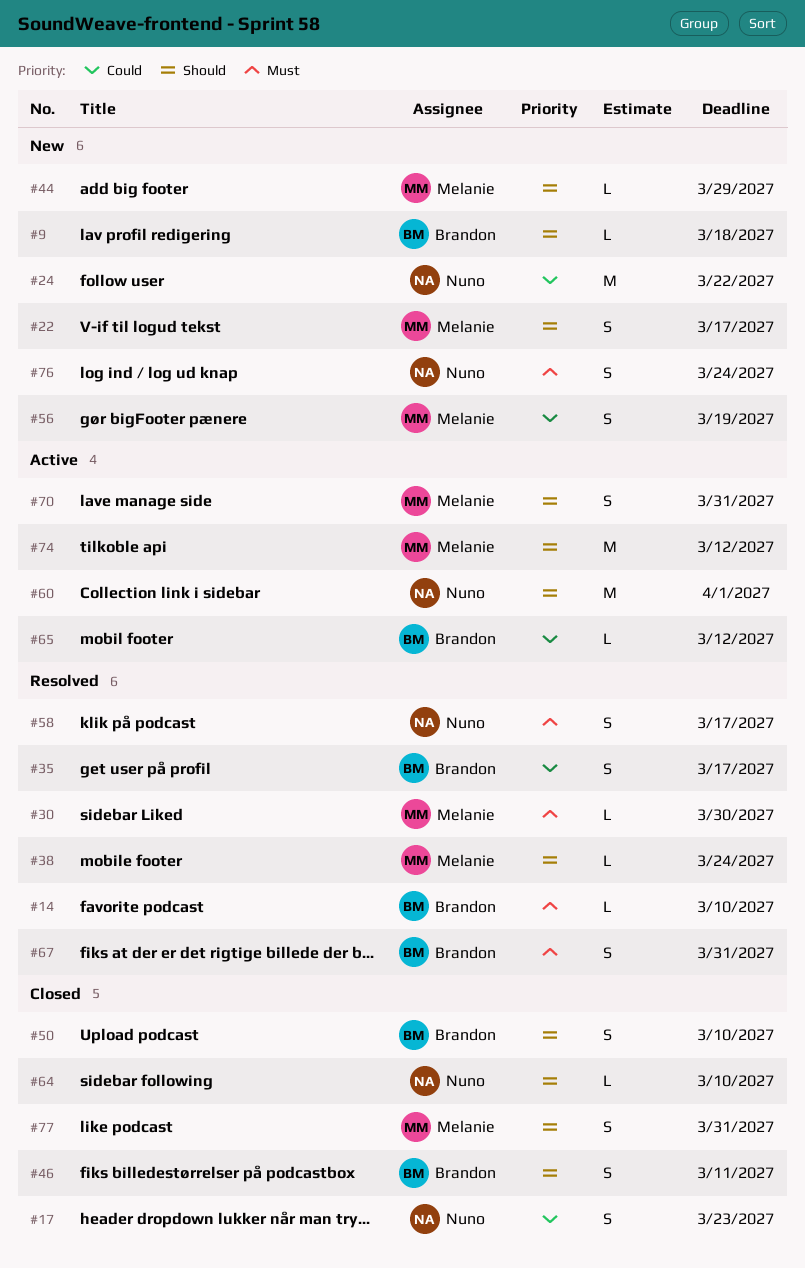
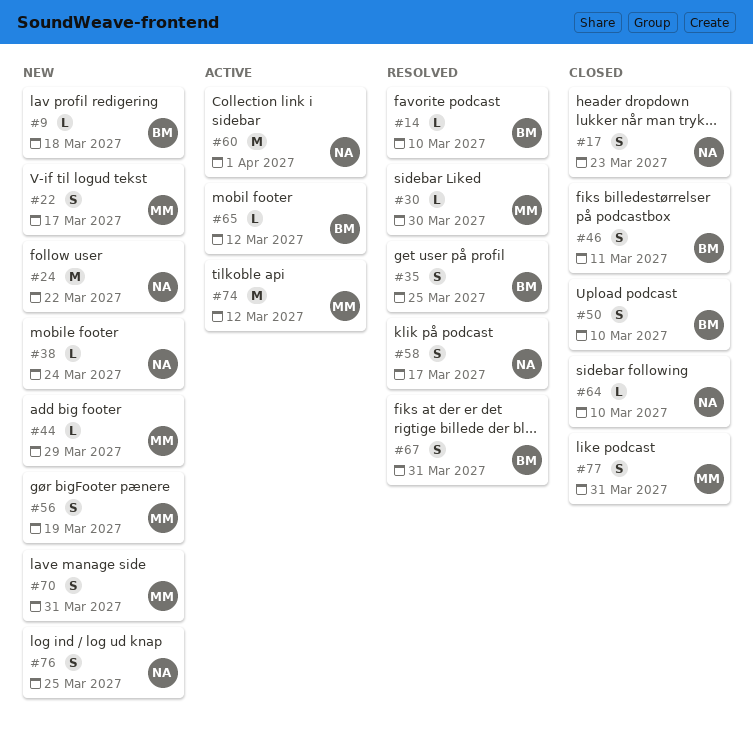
#35, due: Mar 17 -> Mar 25
#38, status: Resolved -> New
#38, owner: Melanie -> Nuno
#70, status: Active -> New
#76, due: Mar 24 -> Mar 25

